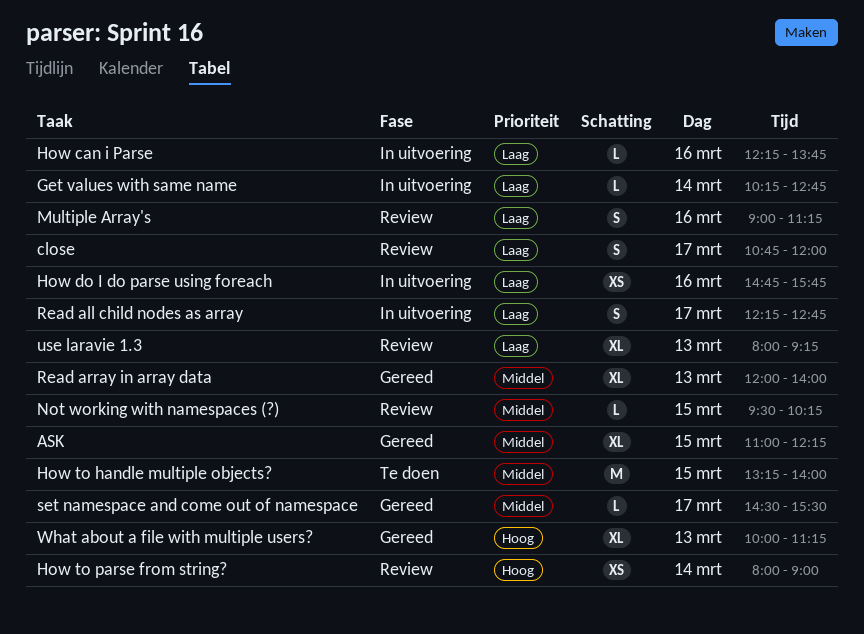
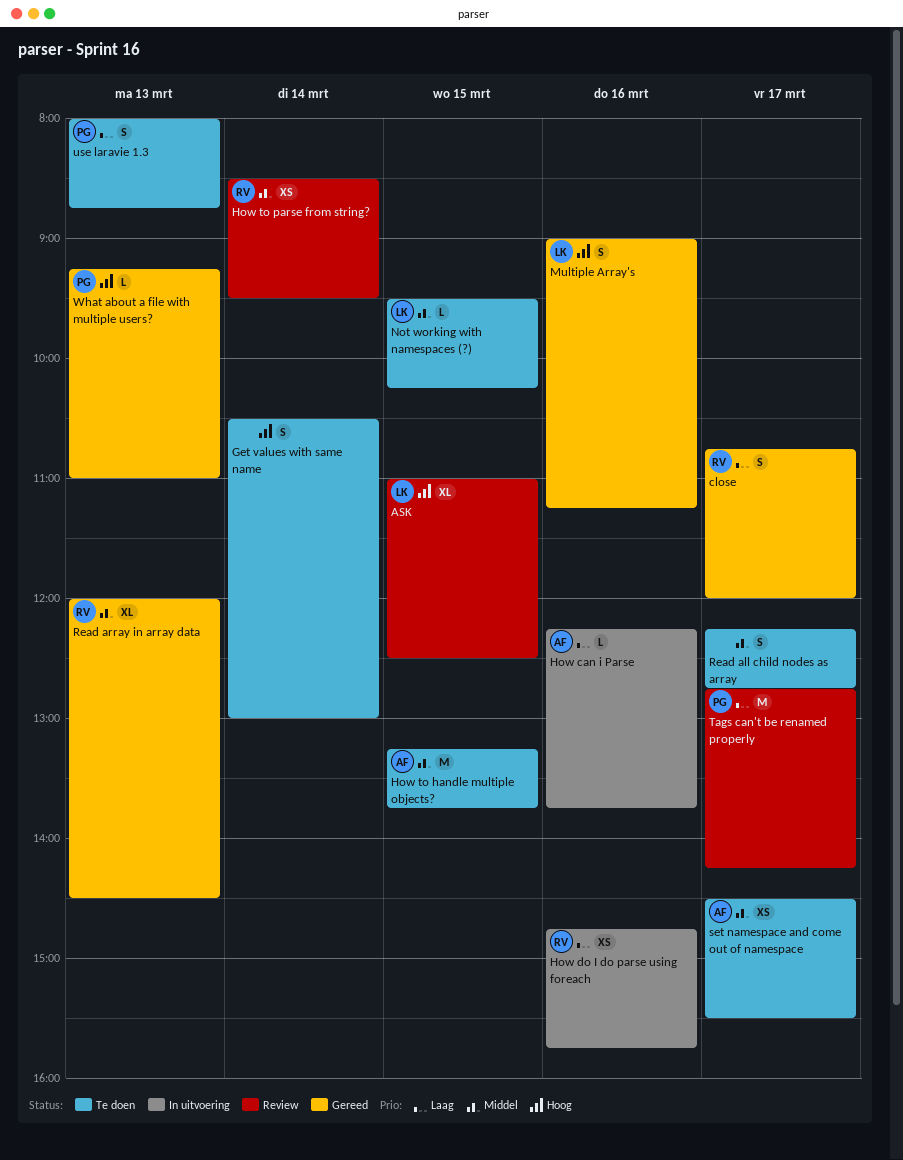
ASK, status: Gereed -> Review
ASK, priority: Middel -> Hoog
ASK, ends: 12:15 -> 12:30
close, status: Review -> Gereed
Get values with same name, status: In uitvoering -> Te doen
Get values with same name, priority: Laag -> Hoog
Get values with same name, estimate: L -> S
Get values with same name, begins: 10:15 -> 10:30
Get values with same name, ends: 12:45 -> 13:00
How to handle multiple objects?, ends: 14:00 -> 13:45
How to parse from string?, priority: Hoog -> Middel
How to parse from string?, begins: 08:00 -> 08:30
How to parse from string?, ends: 09:00 -> 09:30
Multiple Array's, status: Review -> Gereed
Multiple Array's, priority: Laag -> Hoog
Not working with namespaces (?), status: Review -> Te doen
Read all child nodes as array, status: In uitvoering -> Te doen
Read all child nodes as array, priority: Laag -> Middel
Read array in array data, ends: 14:00 -> 14:30
set namespace and come out of namespace, status: Gereed -> Te doen
set namespace and come out of namespace, estimate: L -> XS
Tags can't be renamed properly: none -> present
use laravie 1.3, status: Review -> Te doen
use laravie 1.3, estimate: XL -> S
use laravie 1.3, ends: 09:15 -> 08:45
What about a file with multiple users?, estimate: XL -> L
What about a file with multiple users?, begins: 10:00 -> 09:15
What about a file with multiple users?, ends: 11:15 -> 11:00

